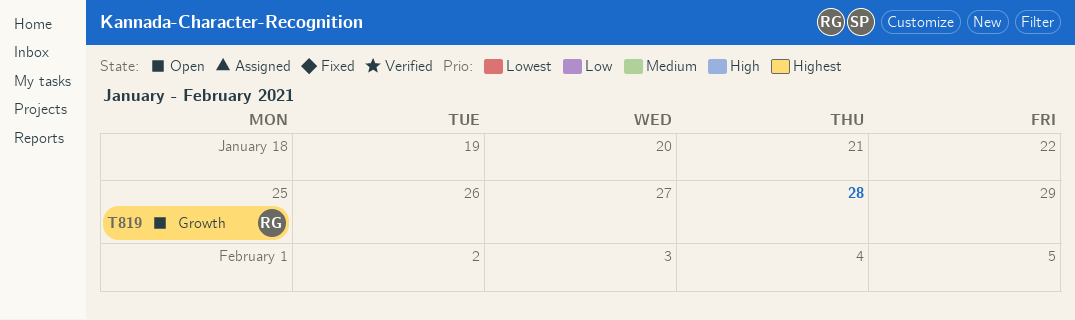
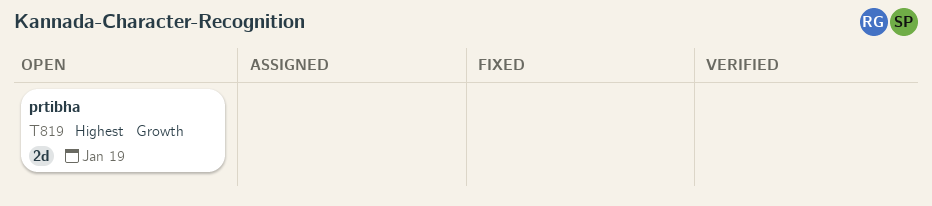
T819, due: Jan 25 -> Jan 19

